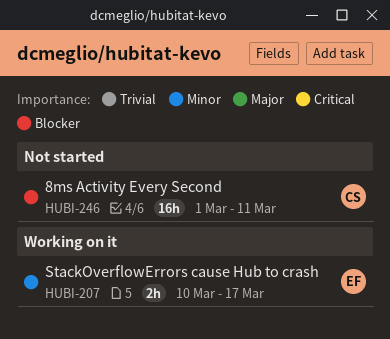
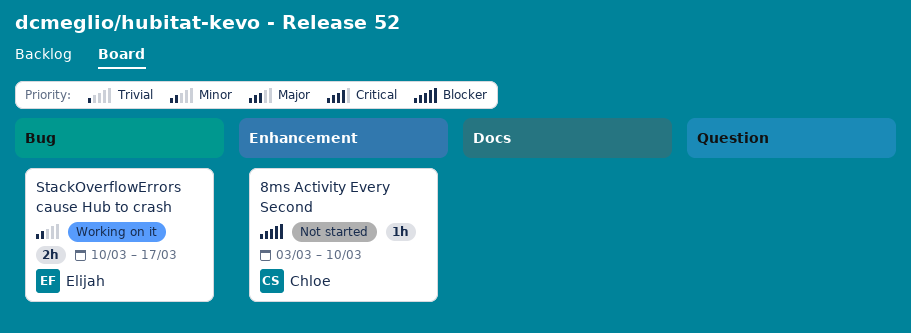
8ms Activity Every Second, estimate: 16h -> 1h
8ms Activity Every Second, start: Mar 1 -> Mar 3
8ms Activity Every Second, due: Mar 11 -> Mar 10

